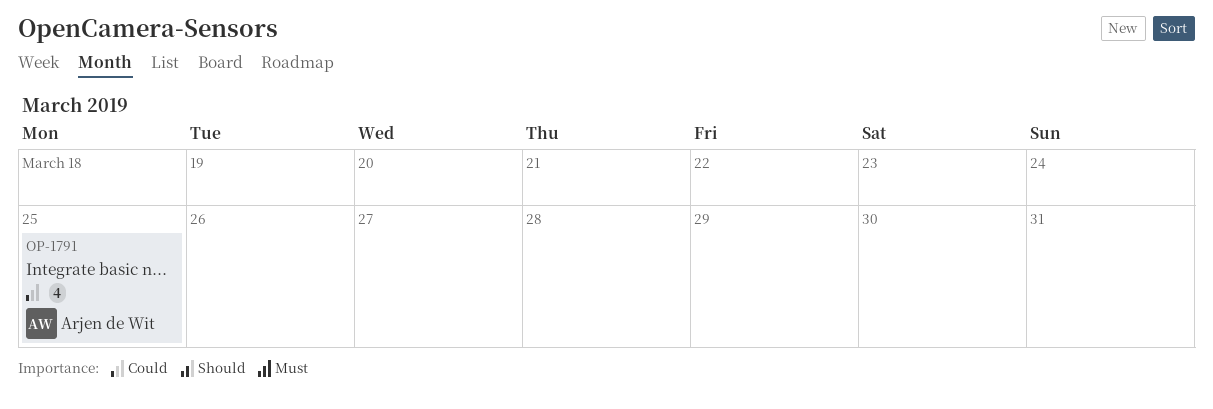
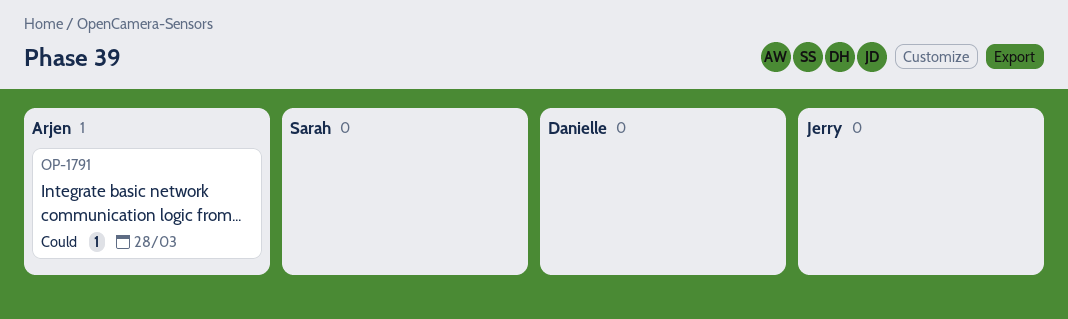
OP-1791, estimate: 4 -> 1
OP-1791, due: Mar 25 -> Mar 28

